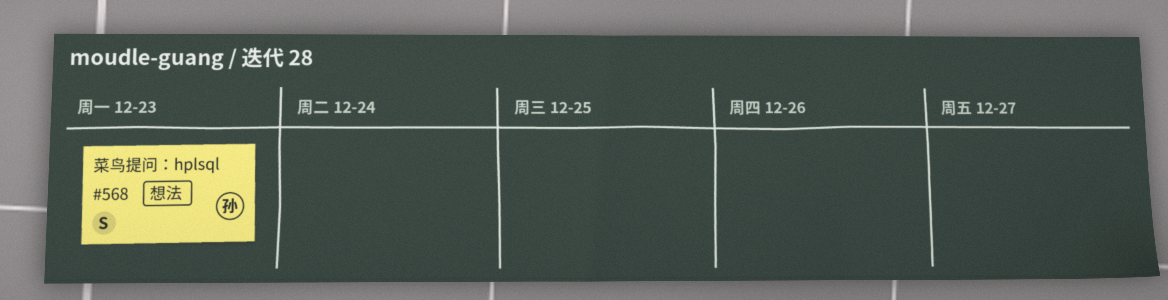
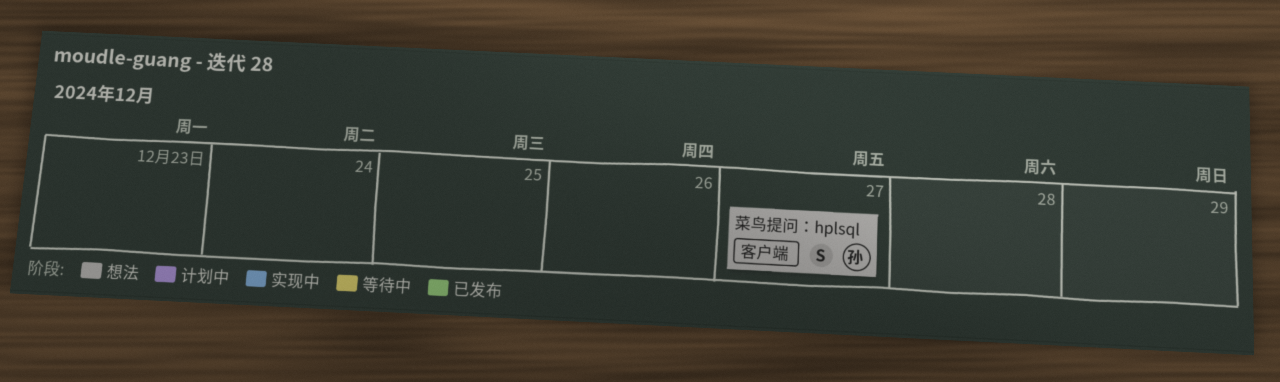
菜鸟提问：hplsql, due: Dec 23 -> Dec 27

